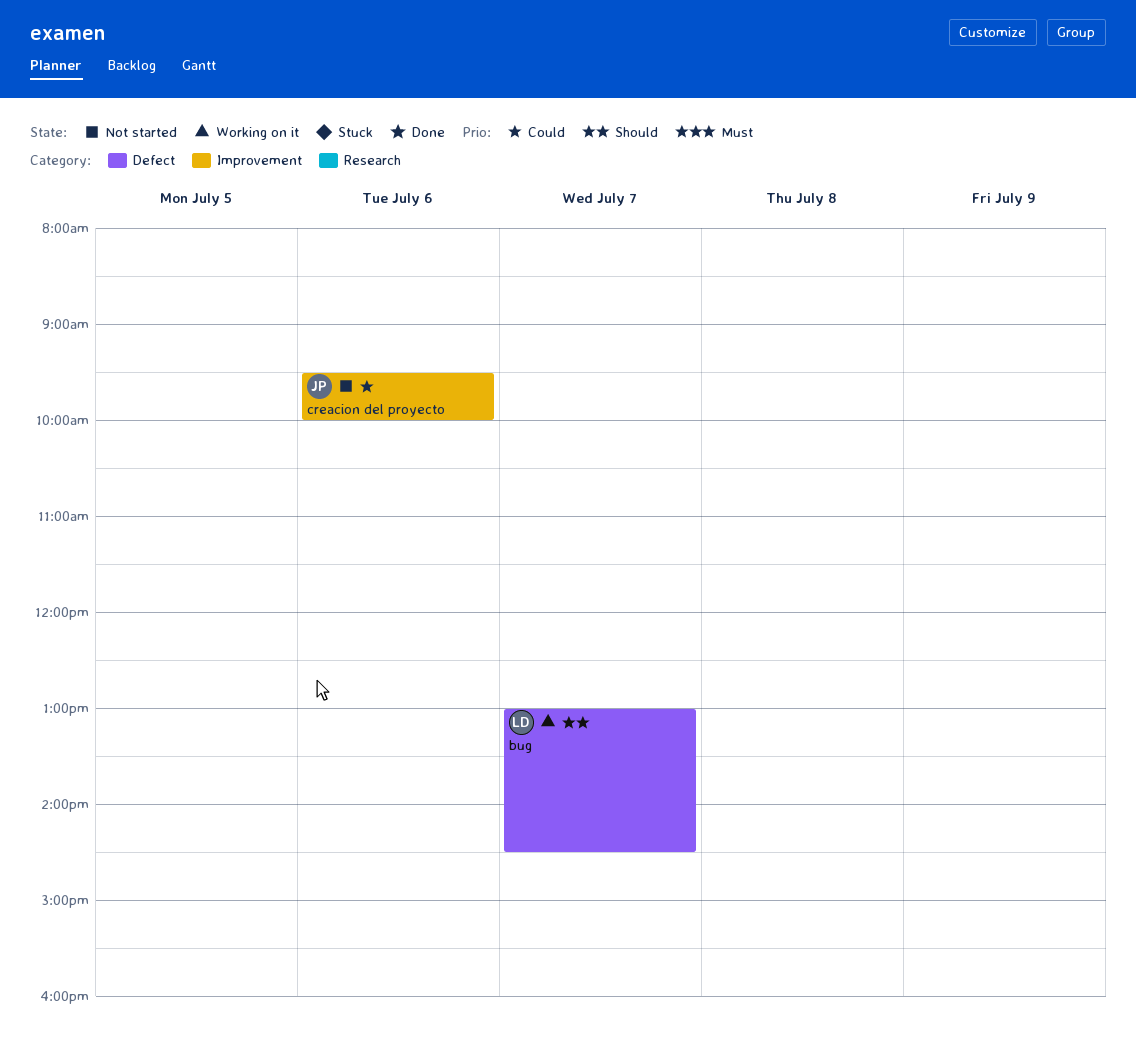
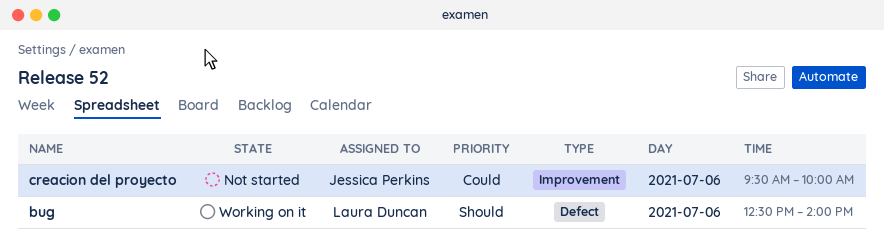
bug, day: Jul 7 -> Jul 6
bug, begins: 13:00 -> 12:30
bug, ends: 14:30 -> 14:00

